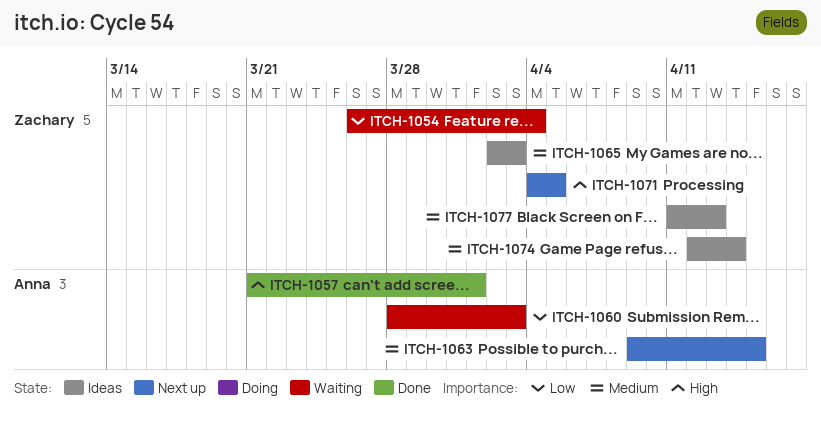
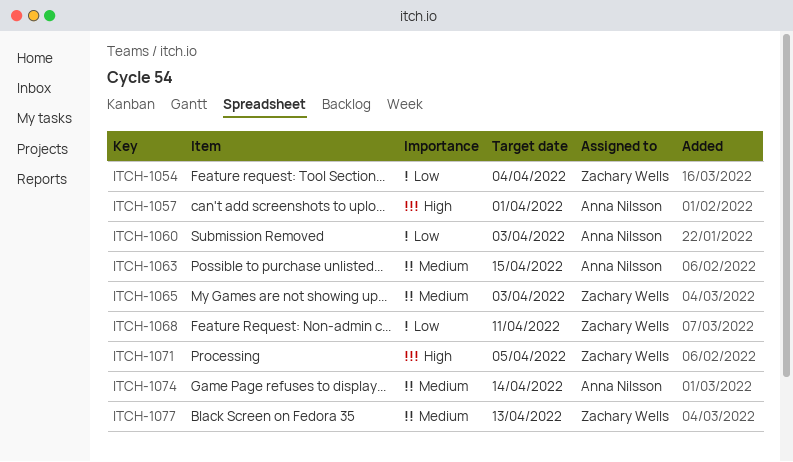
ITCH-1068: none -> present
ITCH-1074, owner: Zachary Wells -> Anna Nilsson

